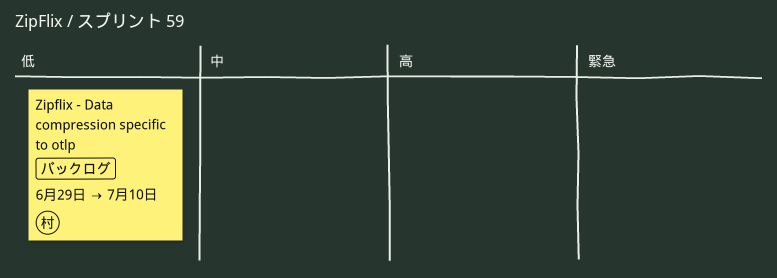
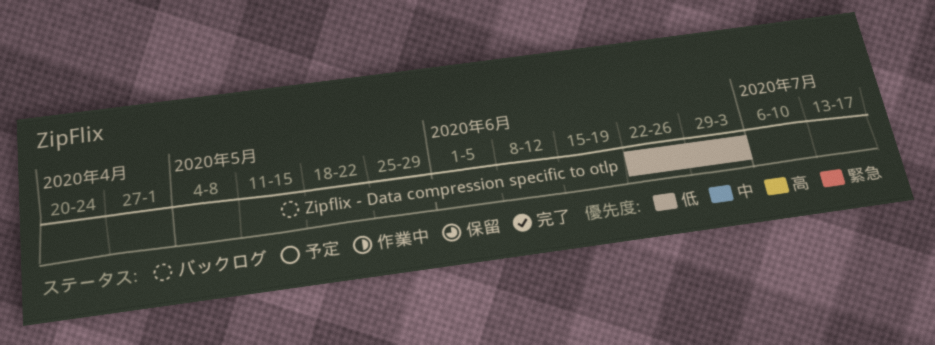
Zipflix - Data compression specific to otlp, start: Jun 29 -> Jun 22
Zipflix - Data compression specific to otlp, due: Jul 10 -> Jul 3

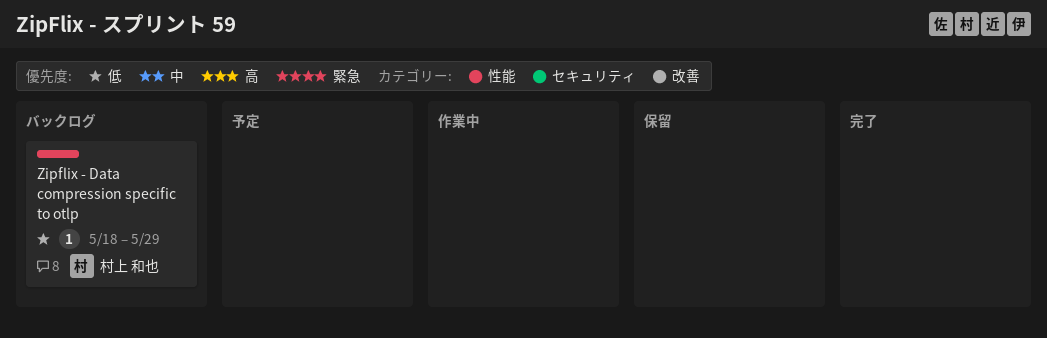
Zipflix - Data compression specific to otlp, start: Jun 22 -> May 18
Zipflix - Data compression specific to otlp, due: Jul 3 -> May 29

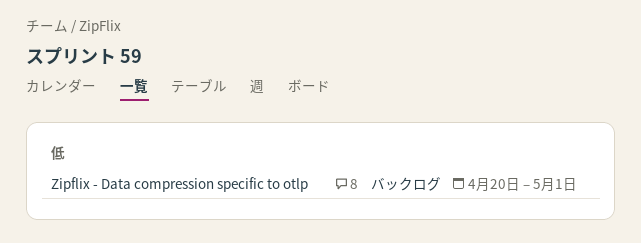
Zipflix - Data compression specific to otlp, start: May 18 -> Apr 20
Zipflix - Data compression specific to otlp, due: May 29 -> May 1

